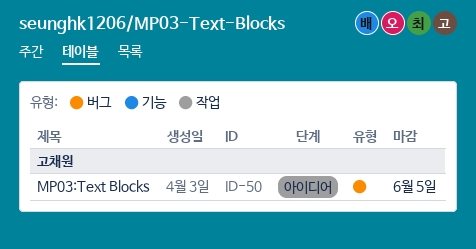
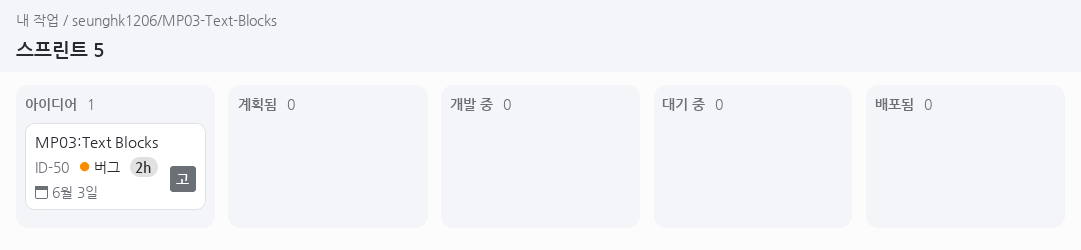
ID-50, due: Jun 5 -> Jun 3

